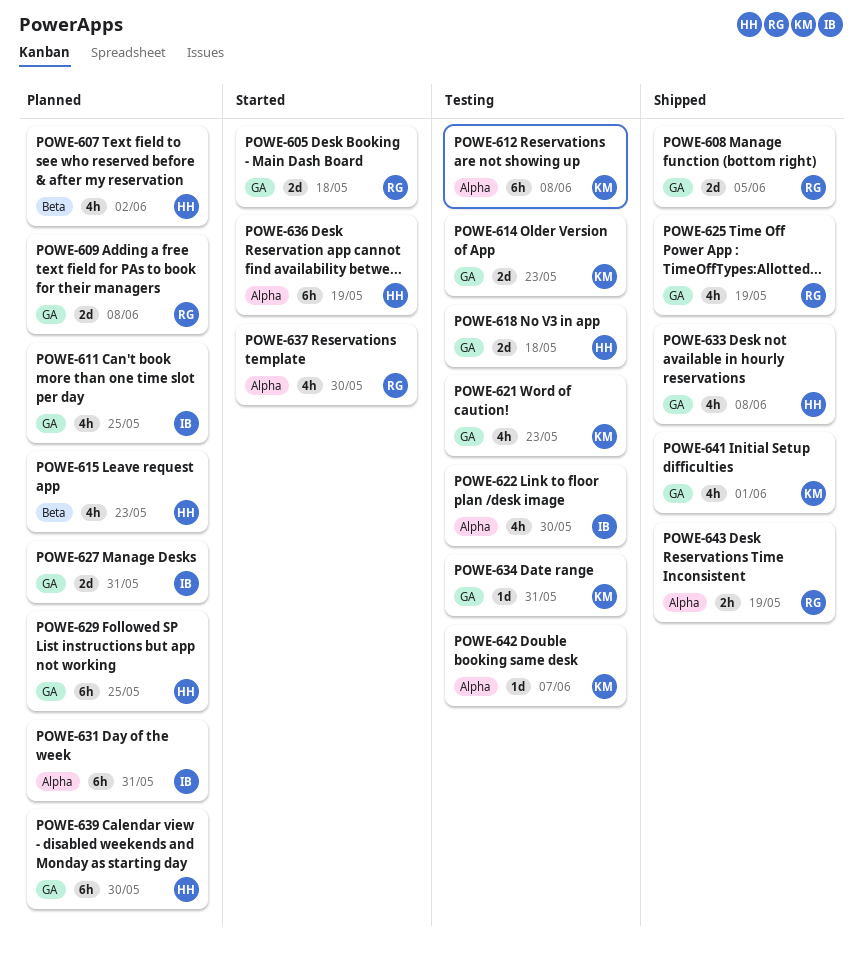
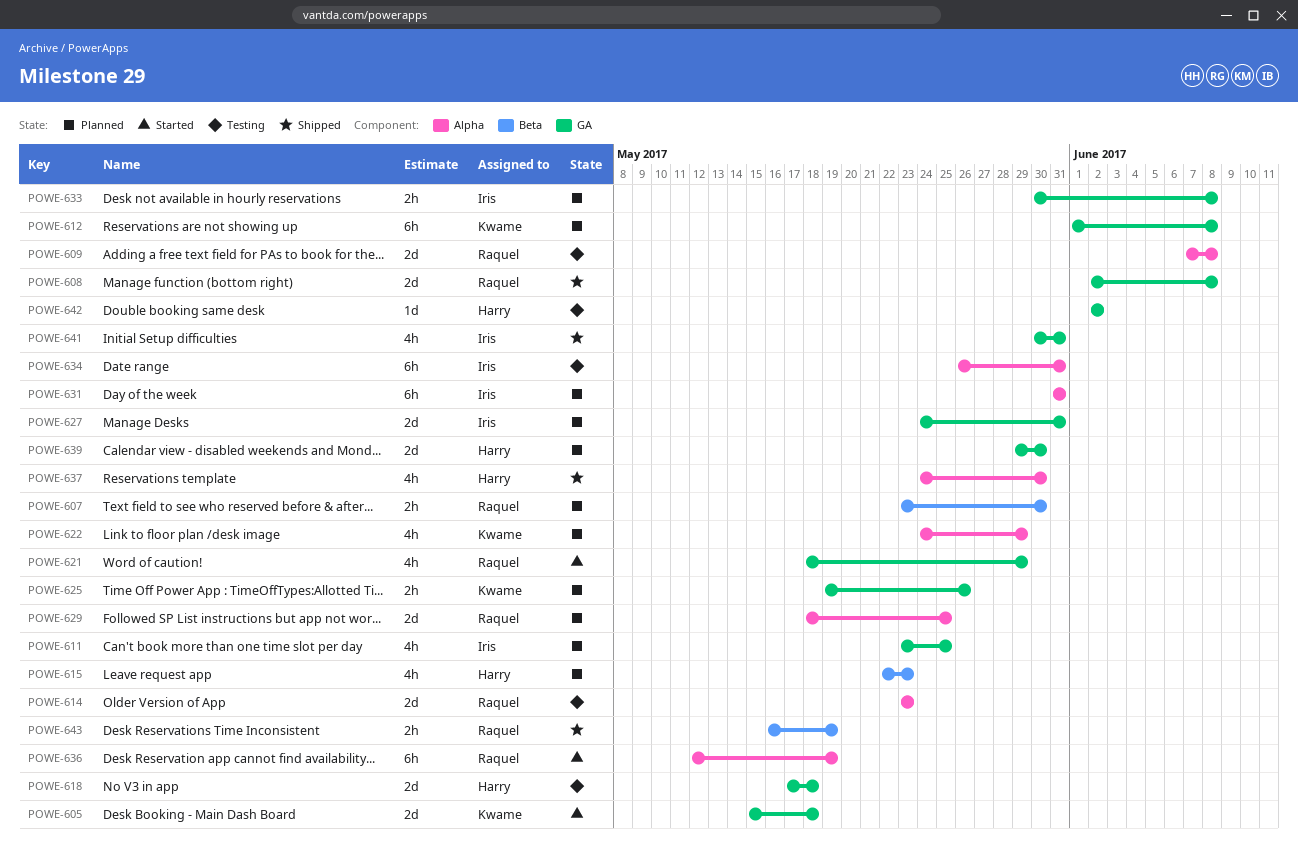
POWE-605, owner: Raquel -> Kwame
POWE-607, owner: Harry -> Raquel
POWE-607, estimate: 4h -> 2h
POWE-607, due: Jun 2 -> May 30
POWE-608, due: Jun 5 -> Jun 8
POWE-609, status: Planned -> Testing
POWE-609, label: GA -> Alpha
POWE-612, status: Testing -> Planned
POWE-612, label: Alpha -> GA
POWE-614, owner: Kwame -> Raquel
POWE-614, label: GA -> Alpha
POWE-621, status: Testing -> Started
POWE-621, owner: Kwame -> Raquel
POWE-621, due: May 23 -> May 29
POWE-622, status: Testing -> Planned
POWE-622, owner: Iris -> Kwame
POWE-622, due: May 30 -> May 29
POWE-625, status: Shipped -> Planned
POWE-625, owner: Raquel -> Kwame
POWE-625, estimate: 4h -> 2h
POWE-625, due: May 19 -> May 26
POWE-629, owner: Harry -> Raquel
POWE-629, label: GA -> Alpha
POWE-629, estimate: 6h -> 2d
POWE-633, status: Shipped -> Planned
POWE-633, owner: Harry -> Iris
POWE-633, estimate: 4h -> 2h
POWE-634, owner: Kwame -> Iris
POWE-634, label: GA -> Alpha
POWE-634, estimate: 1d -> 6h
POWE-636, owner: Harry -> Raquel
POWE-637, status: Started -> Shipped
POWE-637, owner: Raquel -> Harry
POWE-639, estimate: 6h -> 2d
POWE-641, owner: Kwame -> Iris
POWE-641, due: Jun 1 -> May 31
POWE-642, owner: Kwame -> Harry
POWE-642, label: Alpha -> GA
POWE-642, due: Jun 7 -> Jun 2
POWE-643, label: Alpha -> Beta

